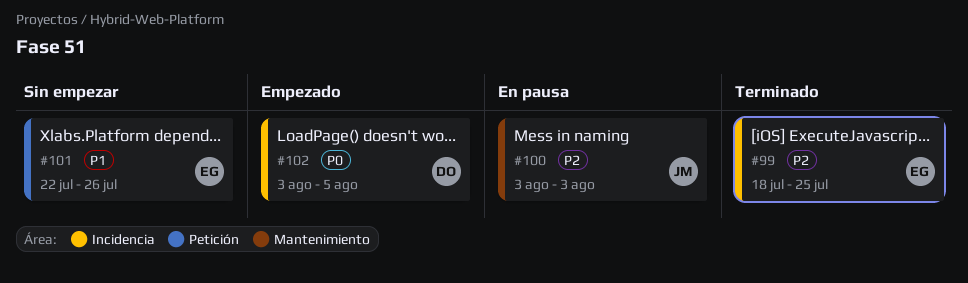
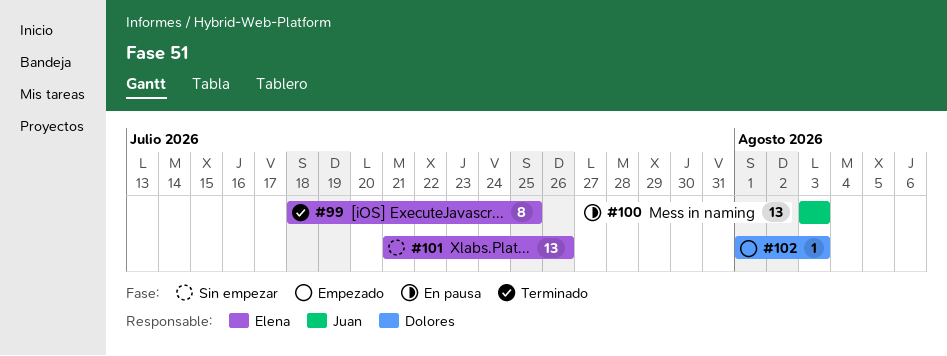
#101, start: Jul 22 -> Jul 21
#102, start: Aug 3 -> Aug 1
#102, due: Aug 5 -> Aug 3

